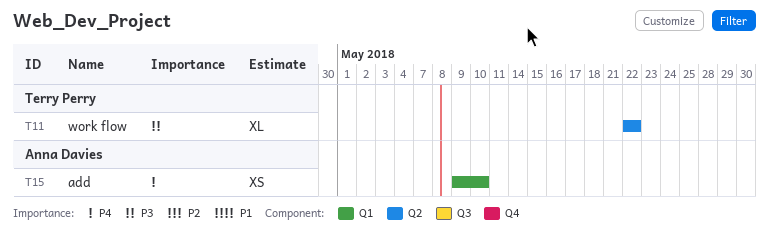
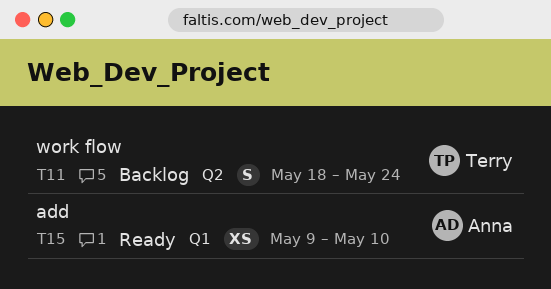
T11, estimate: XL -> S
T11, start: May 22 -> May 18
T11, due: May 22 -> May 24

